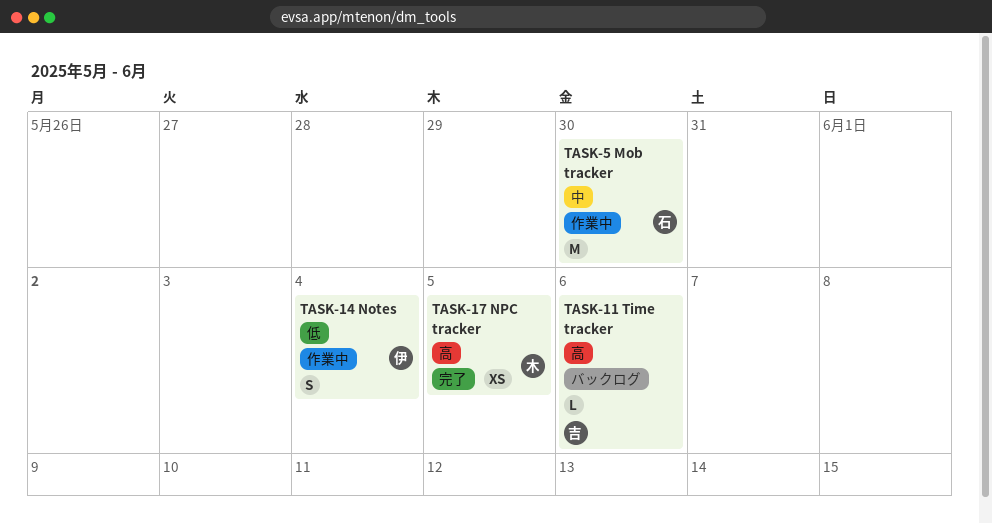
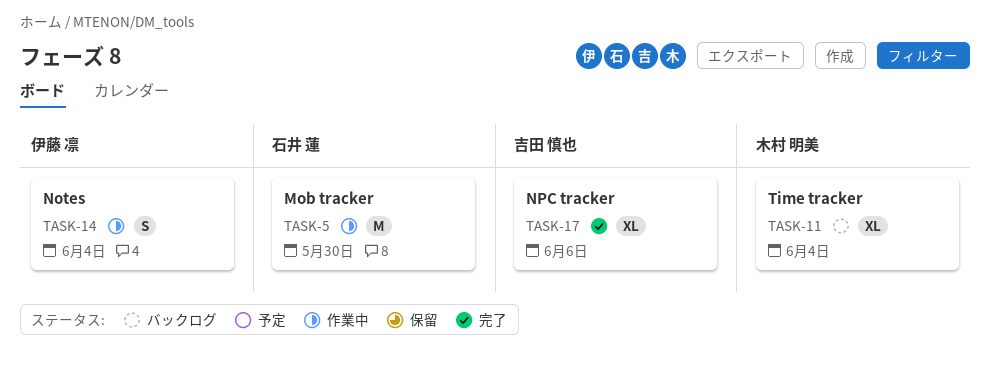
TASK-11, owner: 吉田 慎也 -> 木村 明美
TASK-11, estimate: L -> XL
TASK-11, due: Jun 6 -> Jun 4
TASK-17, owner: 木村 明美 -> 吉田 慎也
TASK-17, estimate: XS -> XL
TASK-17, due: Jun 5 -> Jun 6

